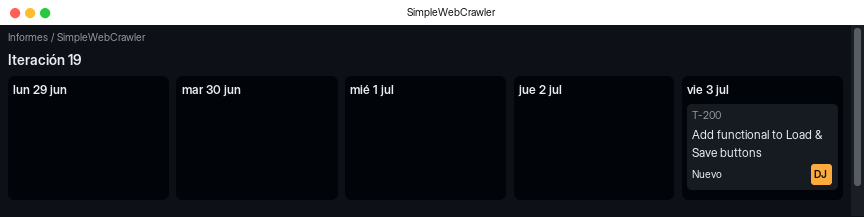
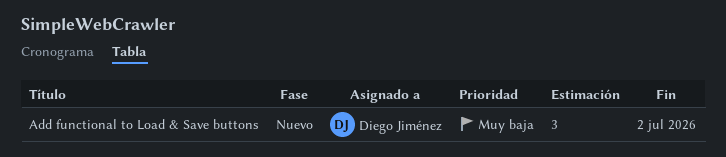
Add functional to Load & Save buttons, due: Jul 3 -> Jul 2

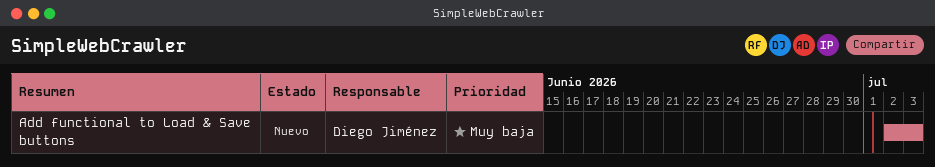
Add functional to Load & Save buttons, due: Jul 2 -> Jul 3

